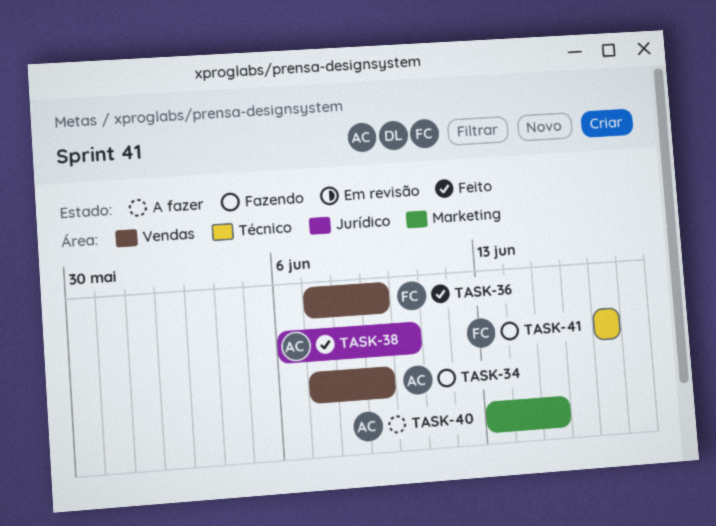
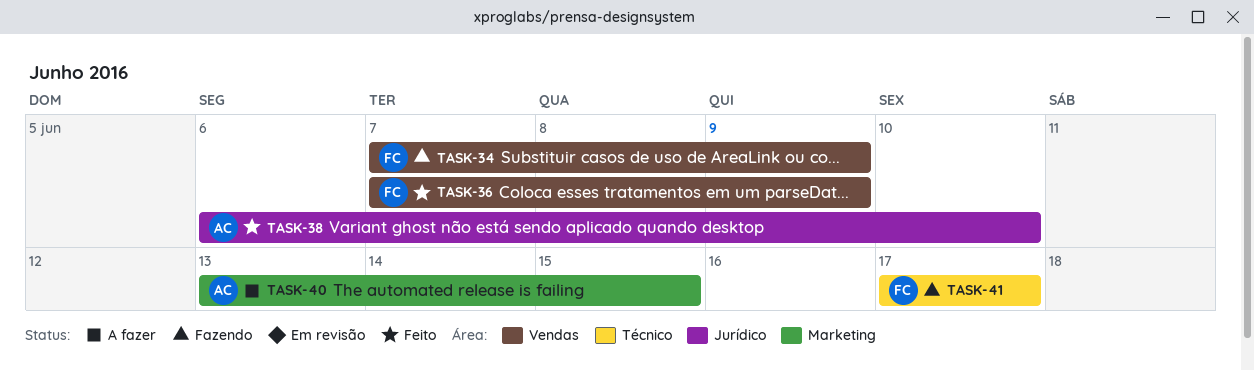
TASK-34, owner: AC -> FC

